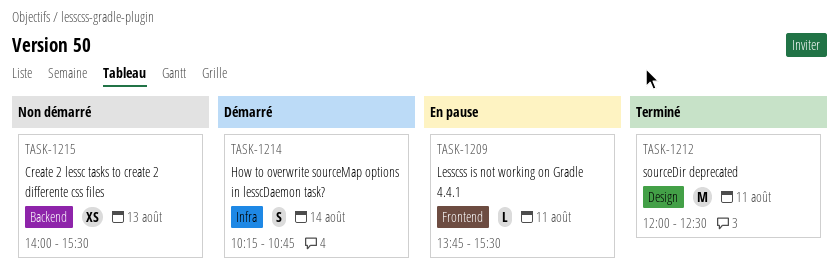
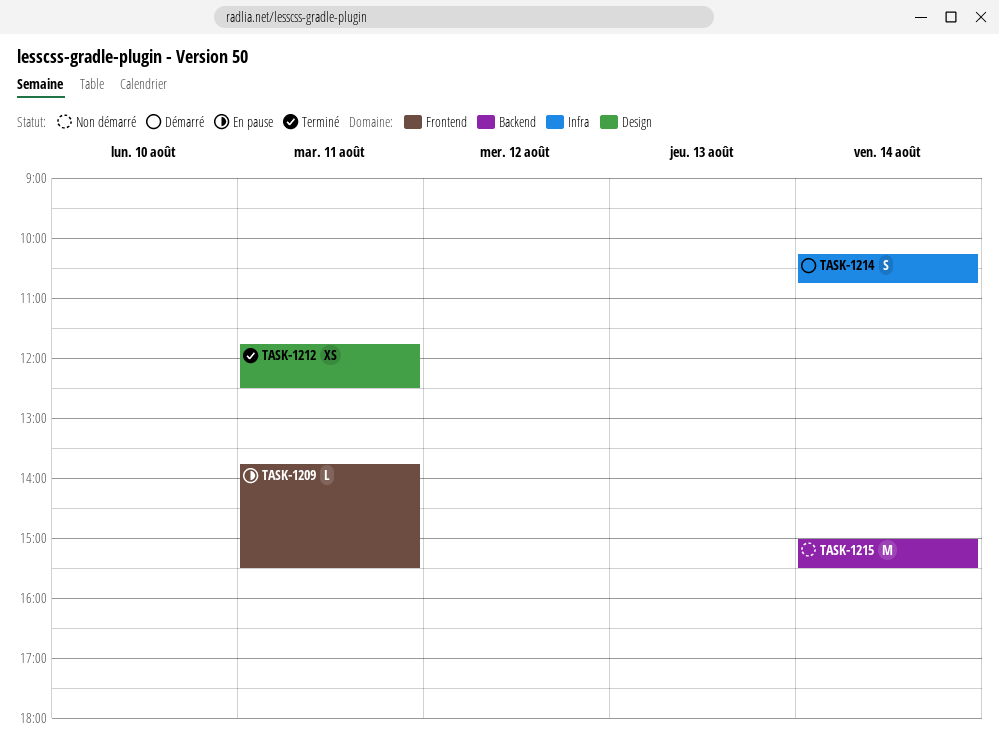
TASK-1212, estimate: M -> XS
TASK-1212, begins: 12:00 -> 11:45
TASK-1215, estimate: XS -> M
TASK-1215, day: Aug 13 -> Aug 14
TASK-1215, begins: 14:00 -> 15:00

